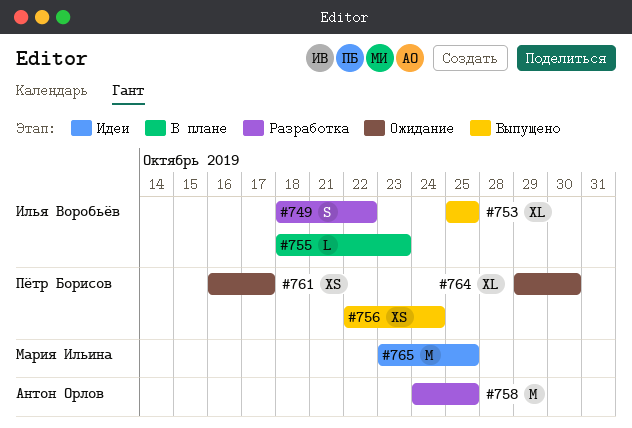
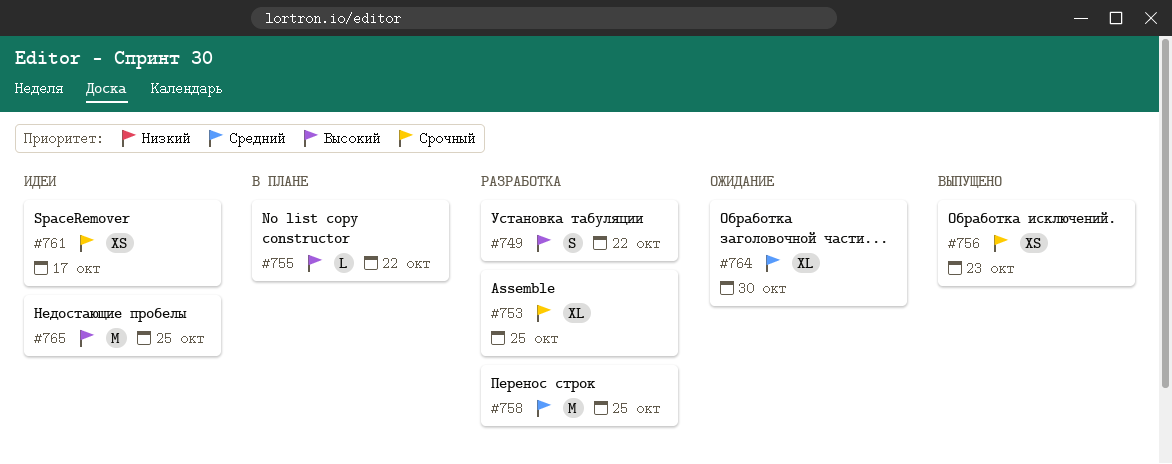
#753, status: Выпущено -> Разработка
#755, due: Oct 23 -> Oct 22
#756, due: Oct 24 -> Oct 23
#761, status: Ожидание -> Идеи

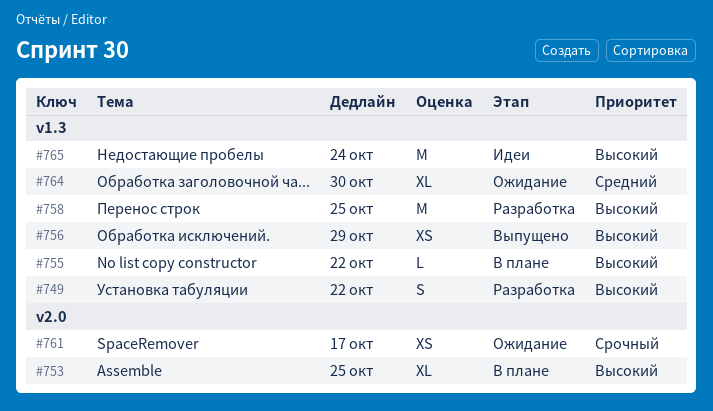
#753, status: Разработка -> В плане
#753, priority: Срочный -> Высокий
#756, priority: Срочный -> Высокий
#756, due: Oct 23 -> Oct 29
#758, priority: Средний -> Высокий
#761, status: Идеи -> Ожидание
#765, due: Oct 25 -> Oct 24

